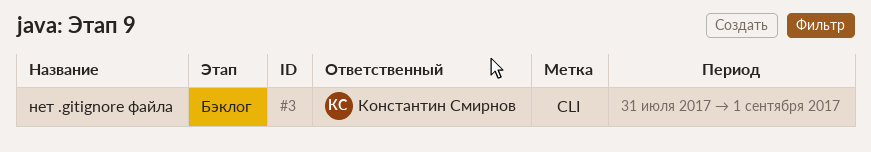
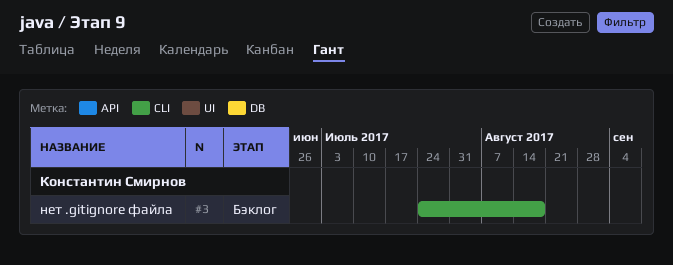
#3, start: Jul 31 -> Jul 24
#3, due: Sep 1 -> Aug 18

